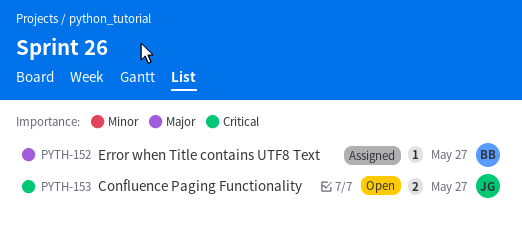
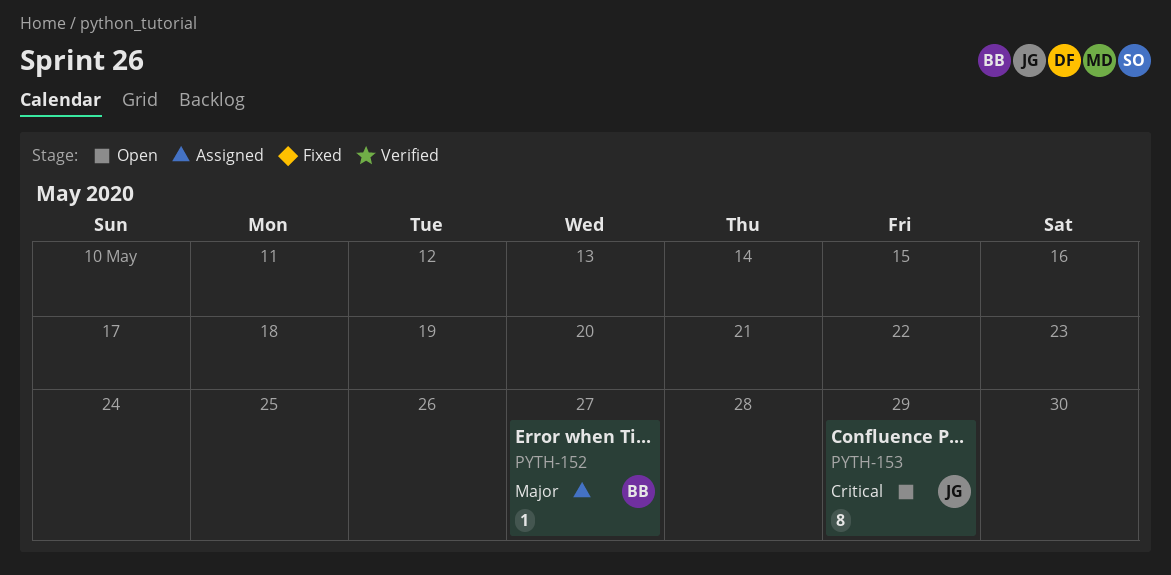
PYTH-153, estimate: 2 -> 8
PYTH-153, due: May 27 -> May 29

